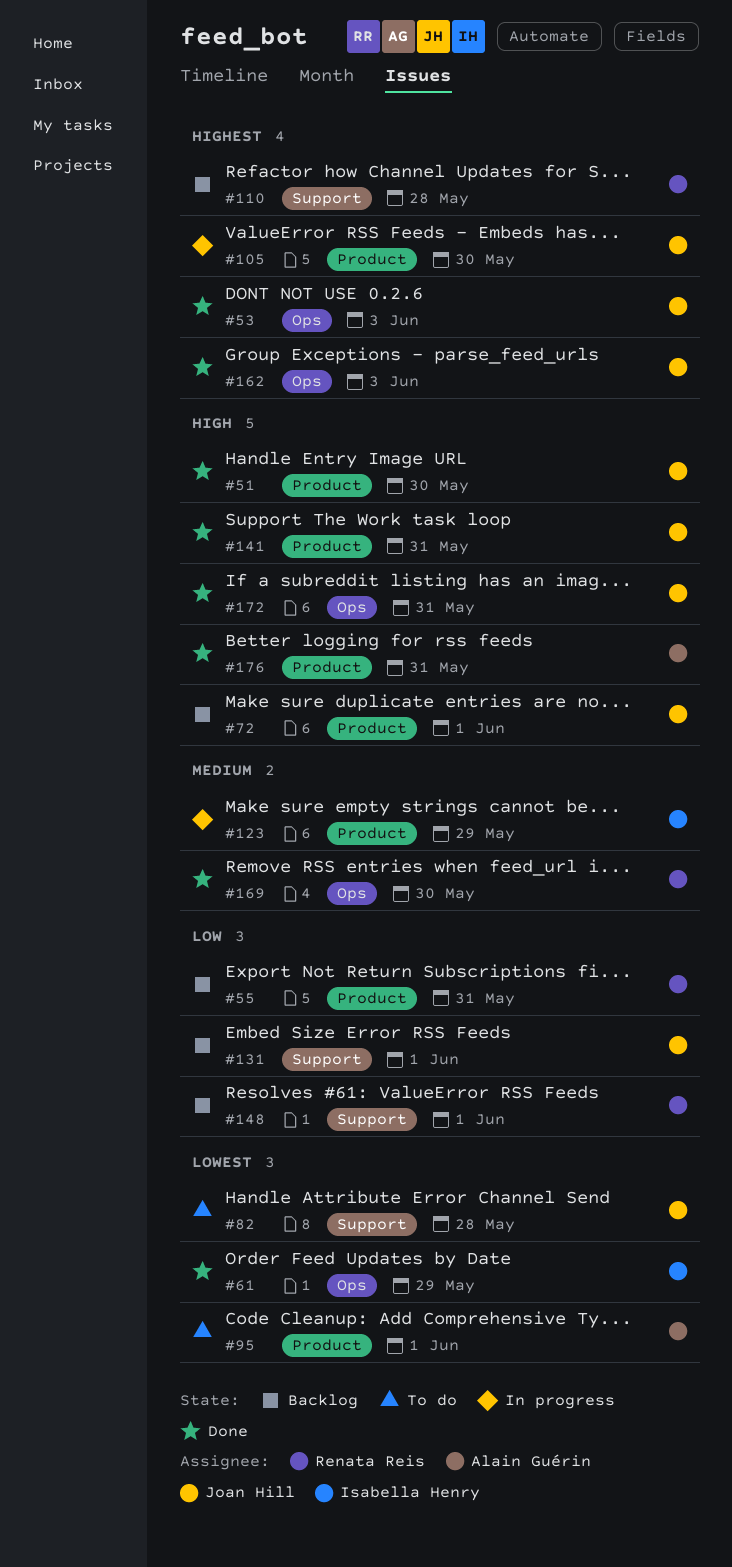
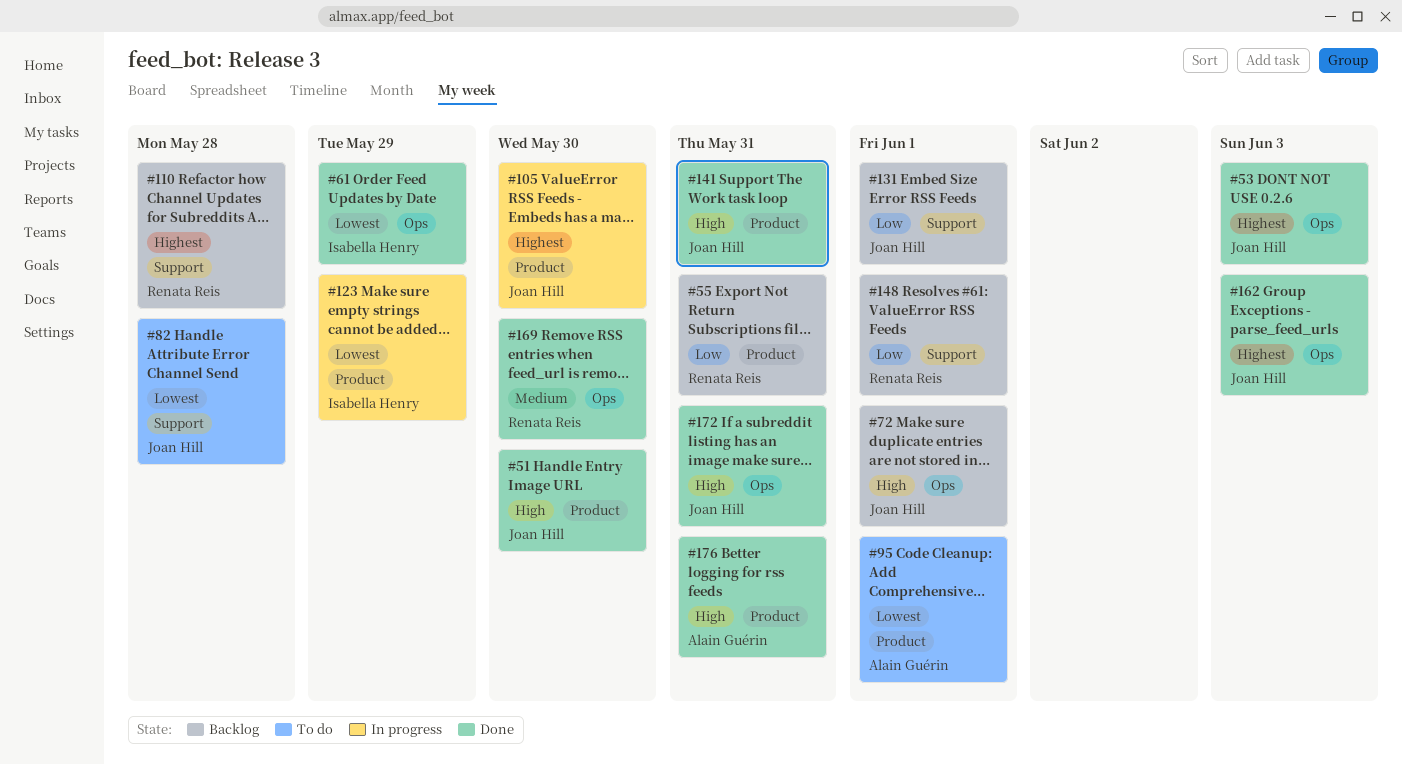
#72, label: Product -> Ops
#123, priority: Medium -> Lowest

